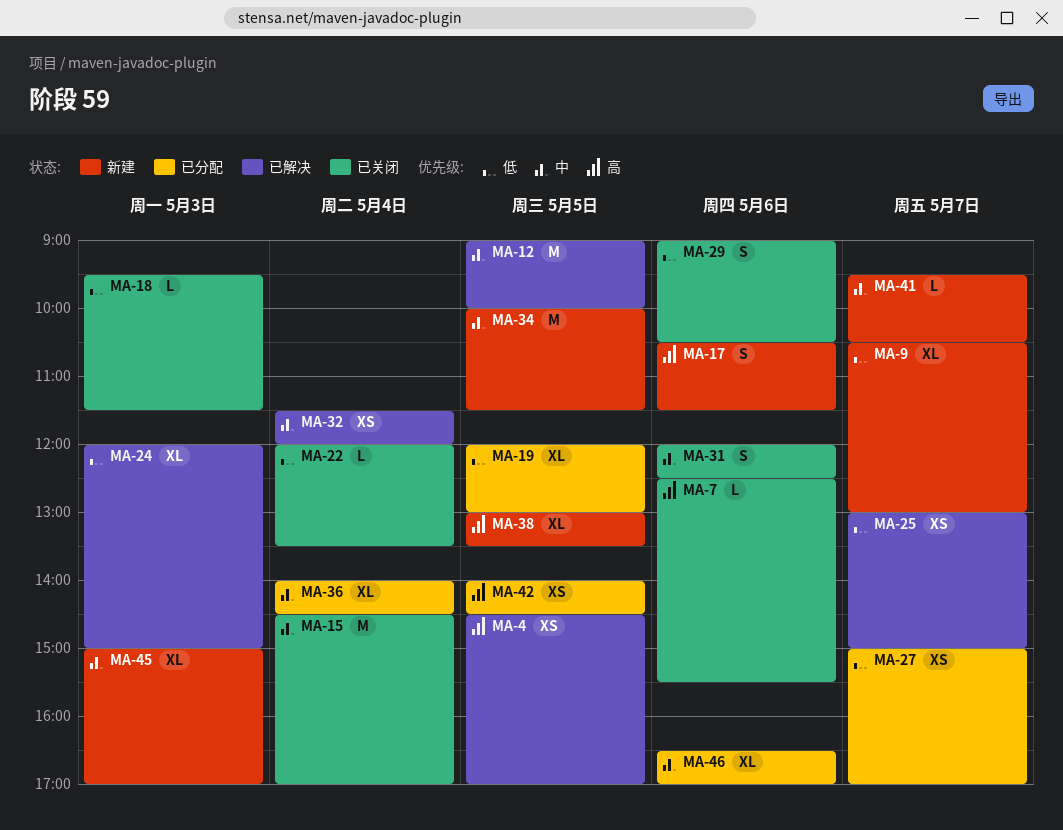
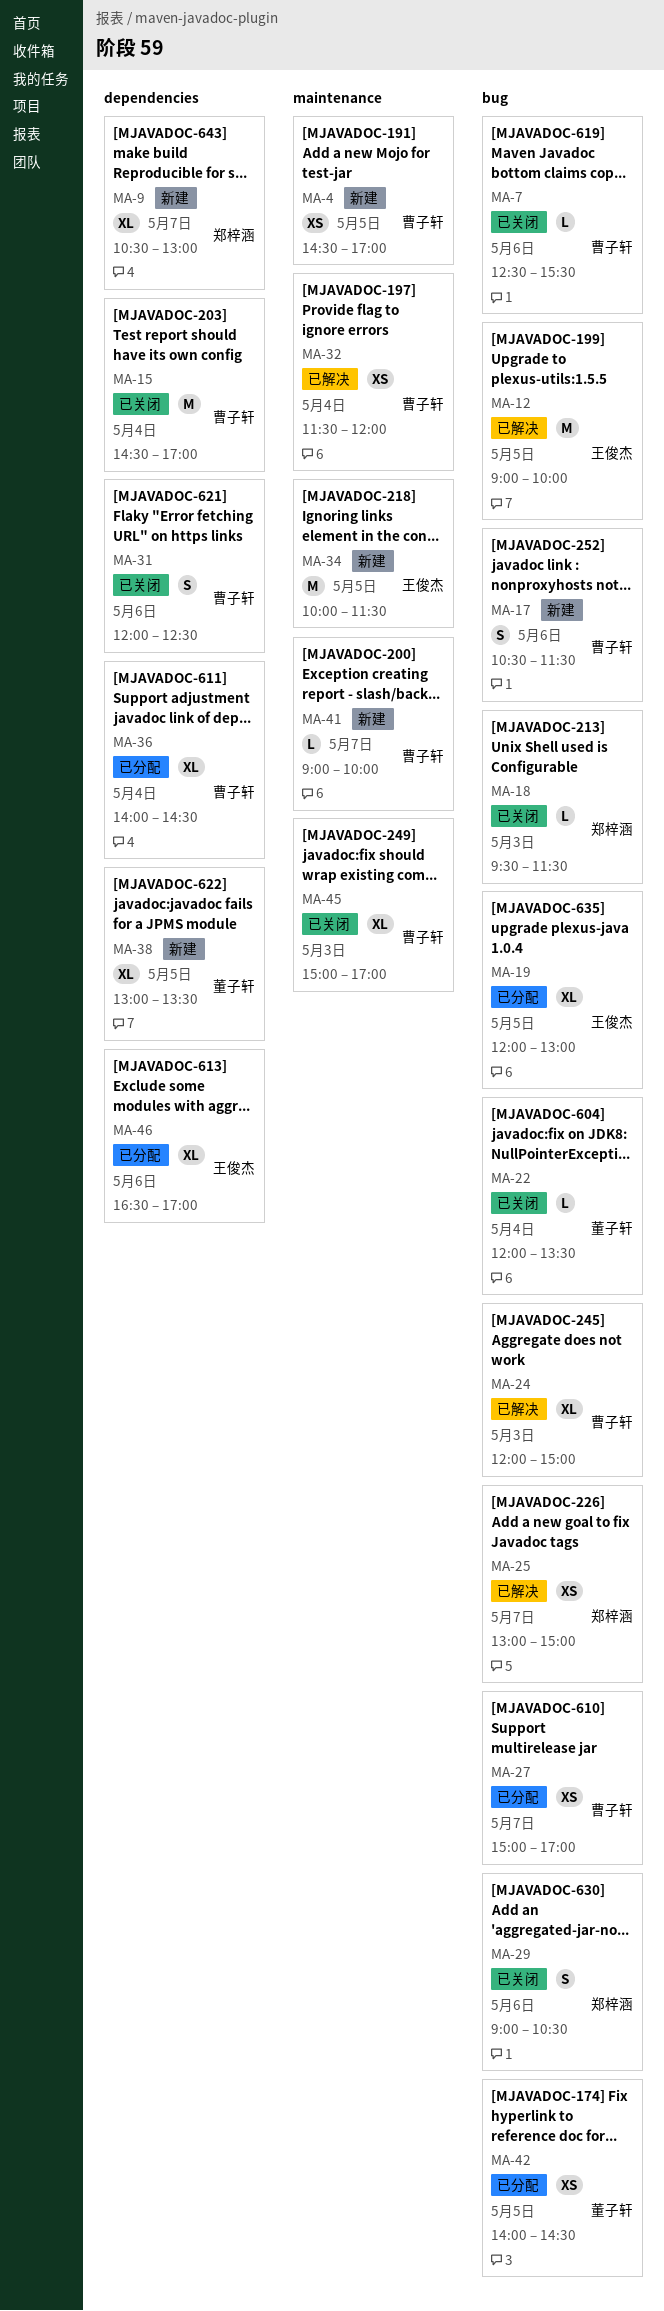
MA-4, status: 已解决 -> 新建
MA-41, begins: 09:30 -> 09:00
MA-41, ends: 10:30 -> 10:00
MA-45, status: 新建 -> 已关闭

